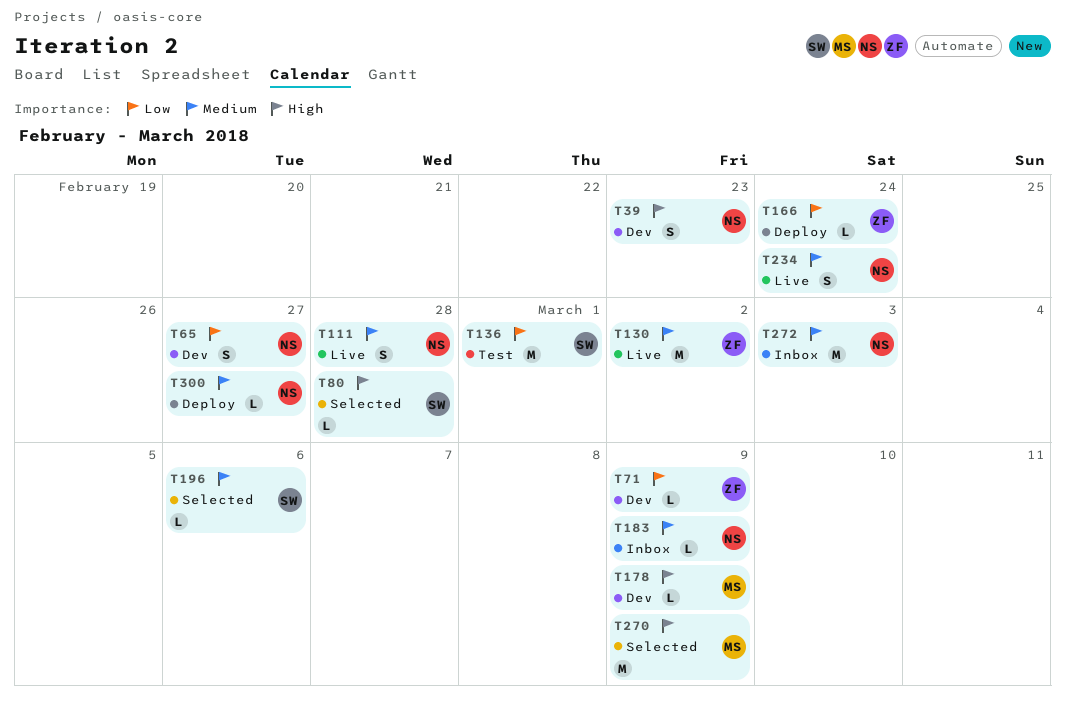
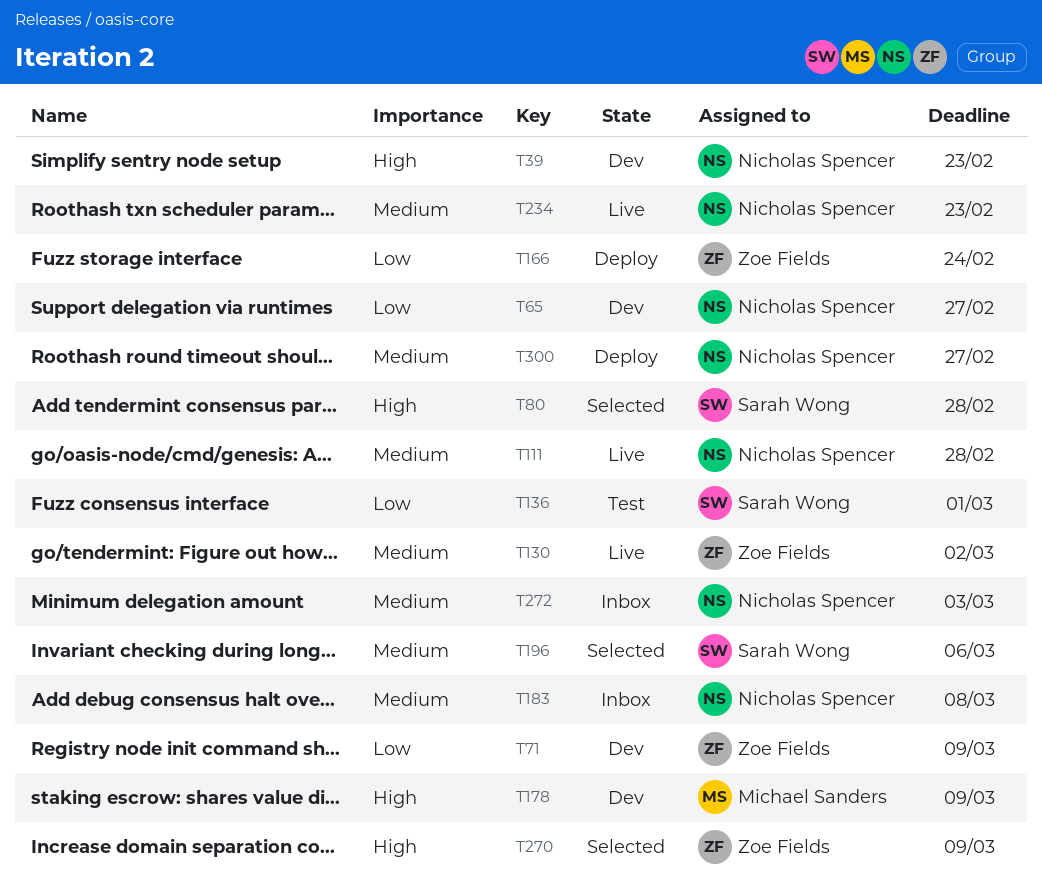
T183, due: Mar 9 -> Mar 8
T234, due: Feb 24 -> Feb 23
T270, owner: Michael Sanders -> Zoe Fields

